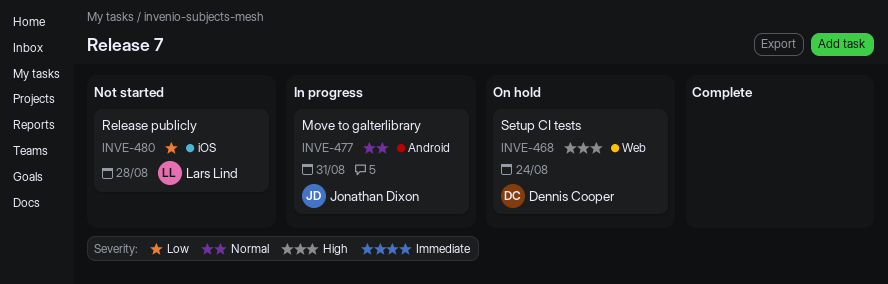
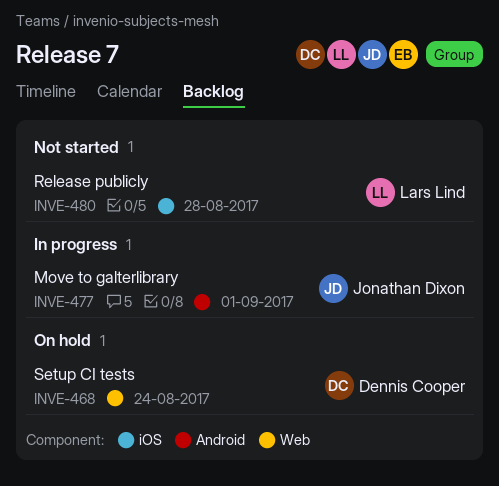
INVE-477, due: Aug 31 -> Sep 1

